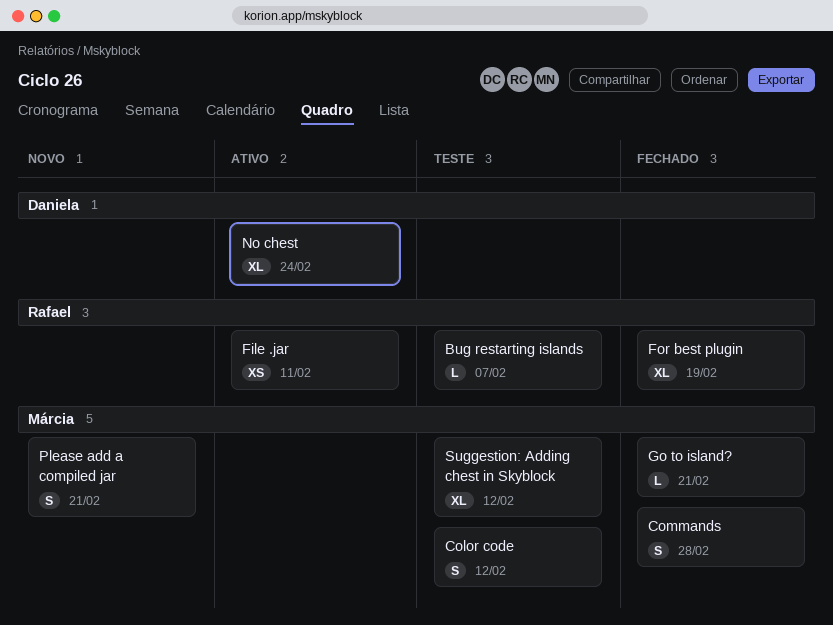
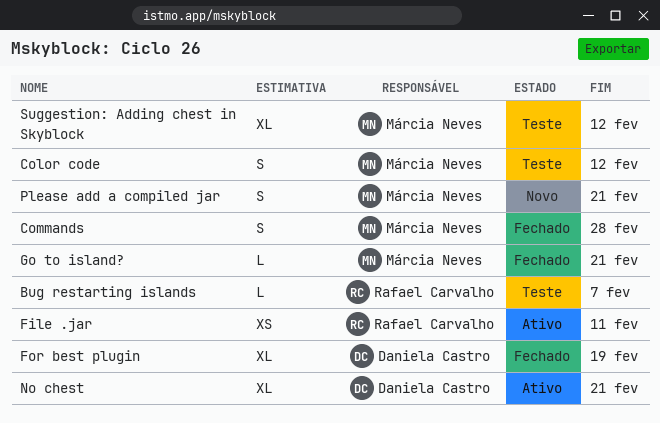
For best plugin, owner: Rafael Carvalho -> Daniela Castro
No chest, due: Feb 24 -> Feb 21

